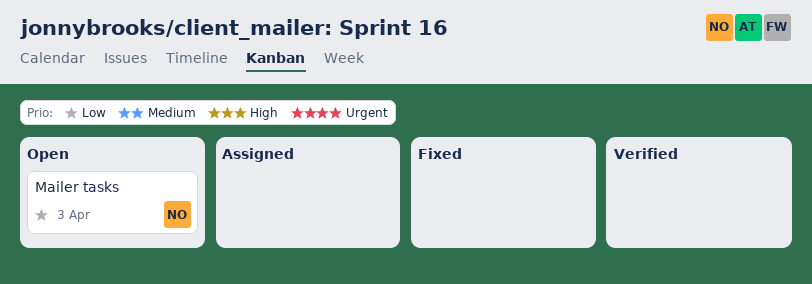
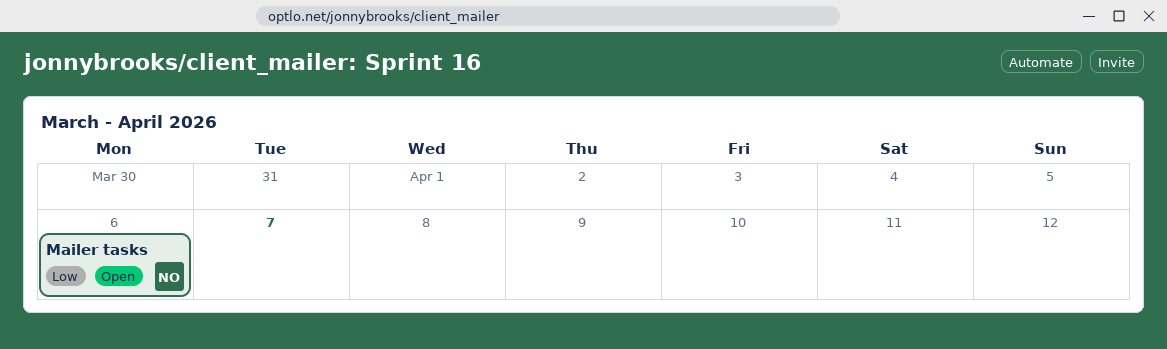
Mailer tasks, due: Apr 3 -> Apr 6

